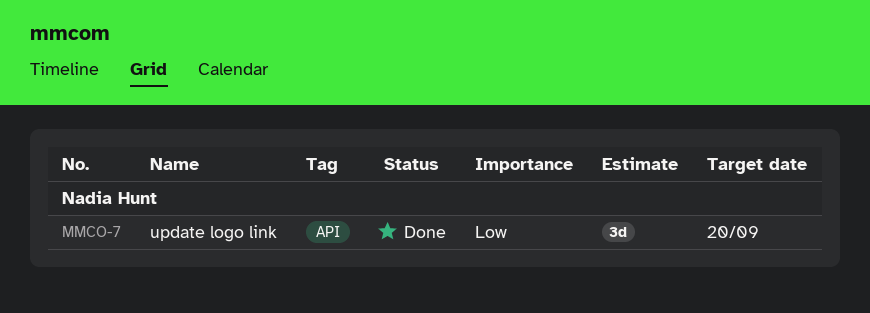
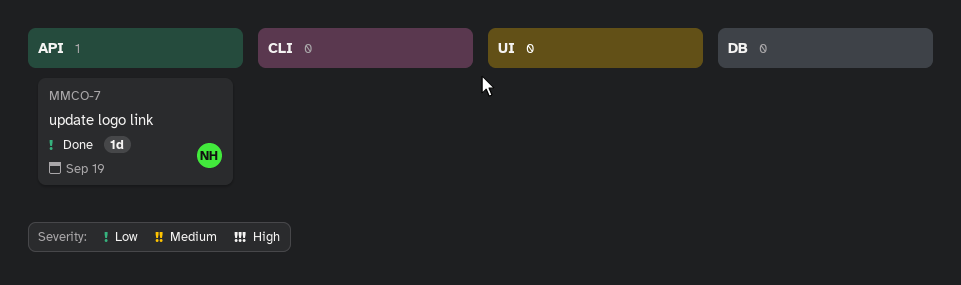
MMCO-7, estimate: 3d -> 1d
MMCO-7, due: Sep 20 -> Sep 19

